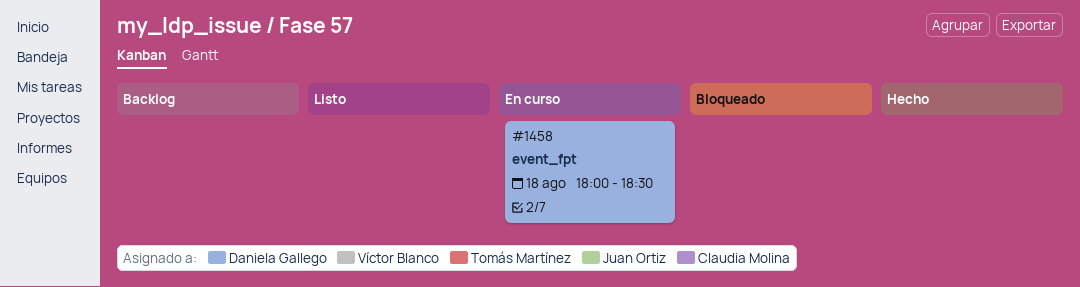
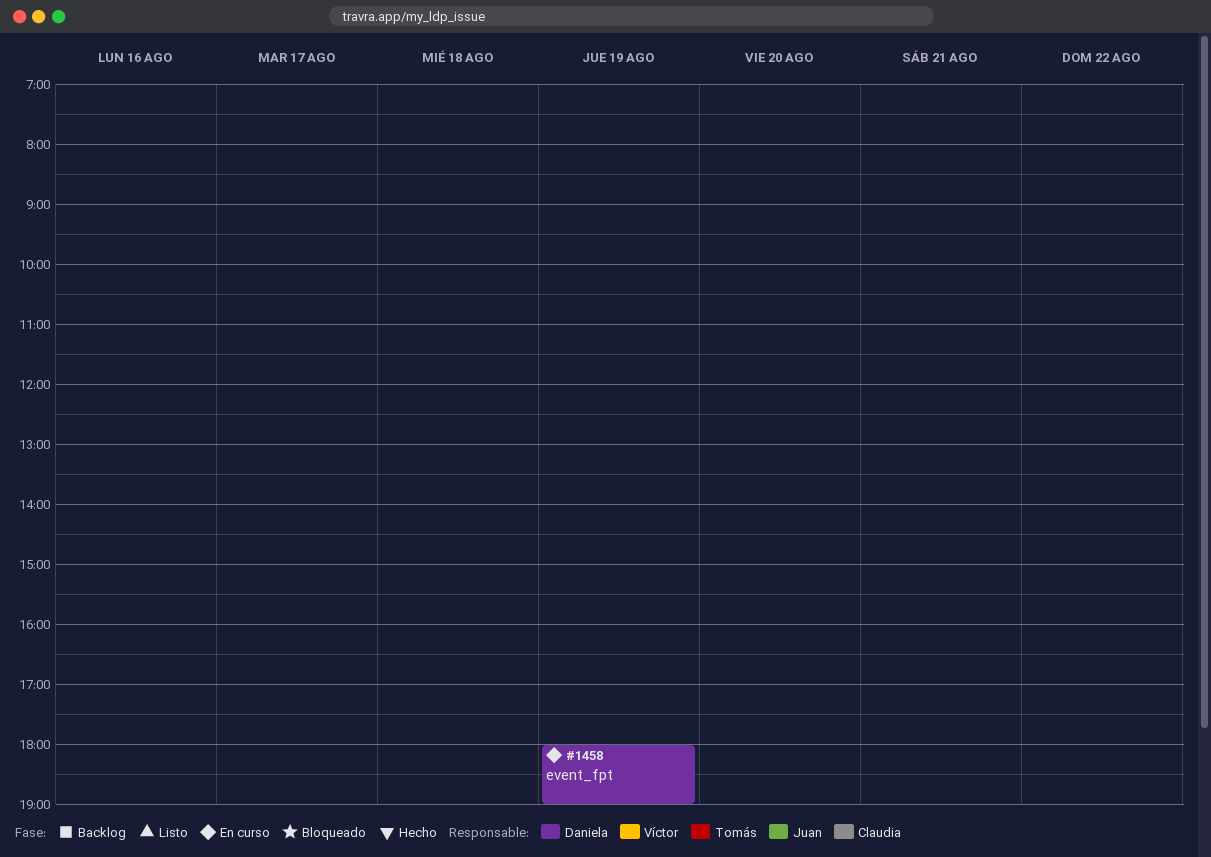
#1458, day: Aug 18 -> Aug 19
#1458, ends: 18:30 -> 19:00

